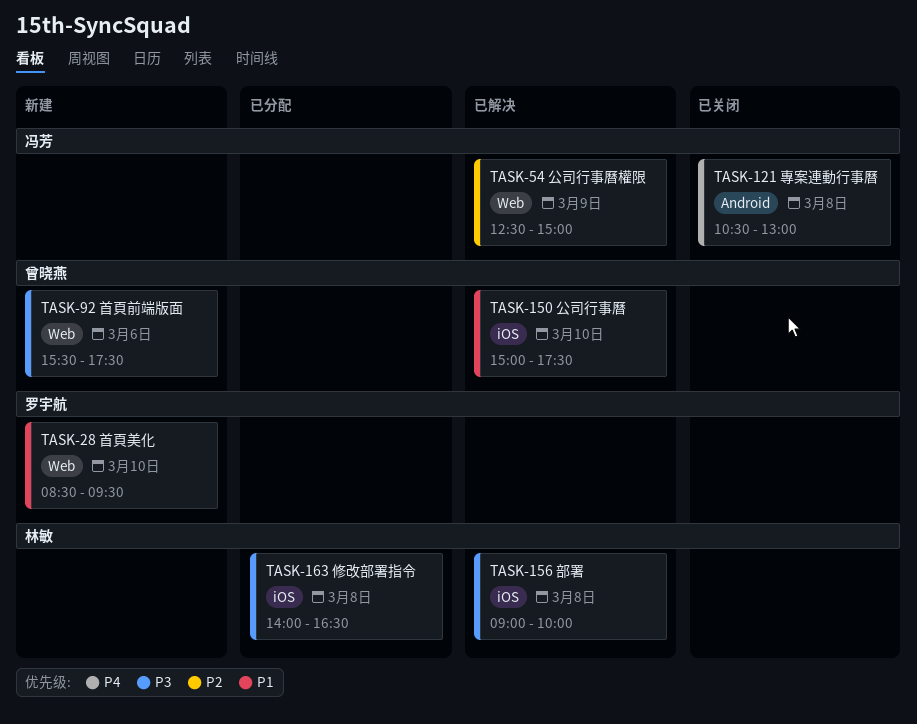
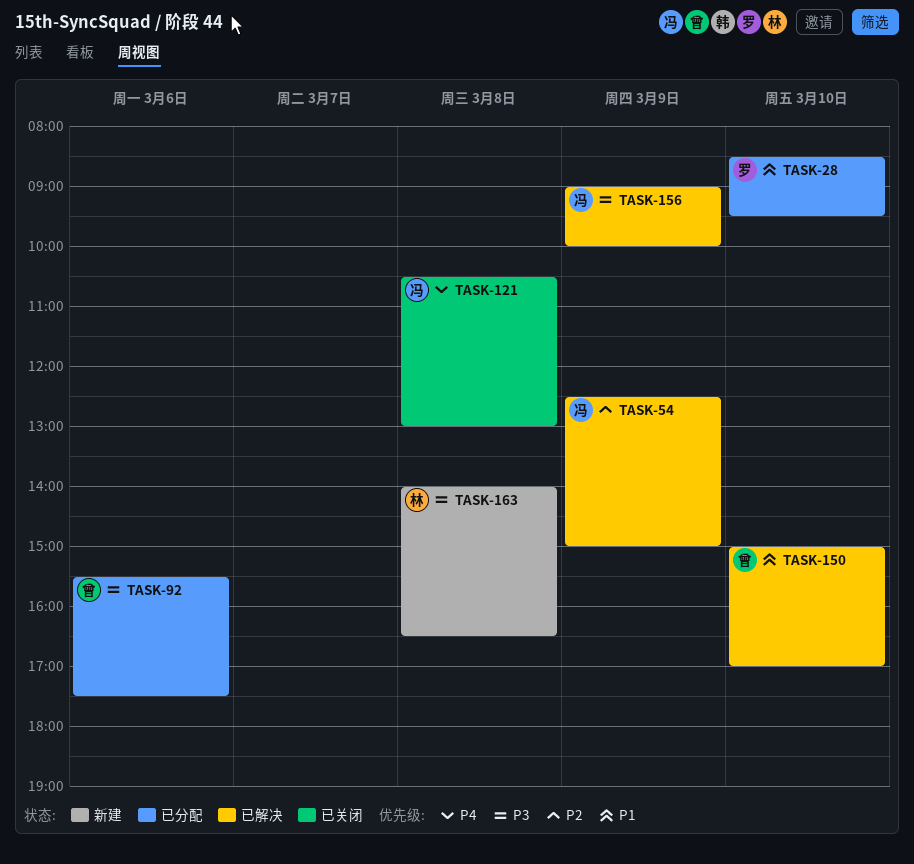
TASK-28, status: 新建 -> 已分配
TASK-92, status: 新建 -> 已分配
TASK-150, ends: 17:30 -> 17:00
TASK-156, owner: 林敏 -> 冯芳
TASK-156, day: Mar 8 -> Mar 9
TASK-163, status: 已分配 -> 新建

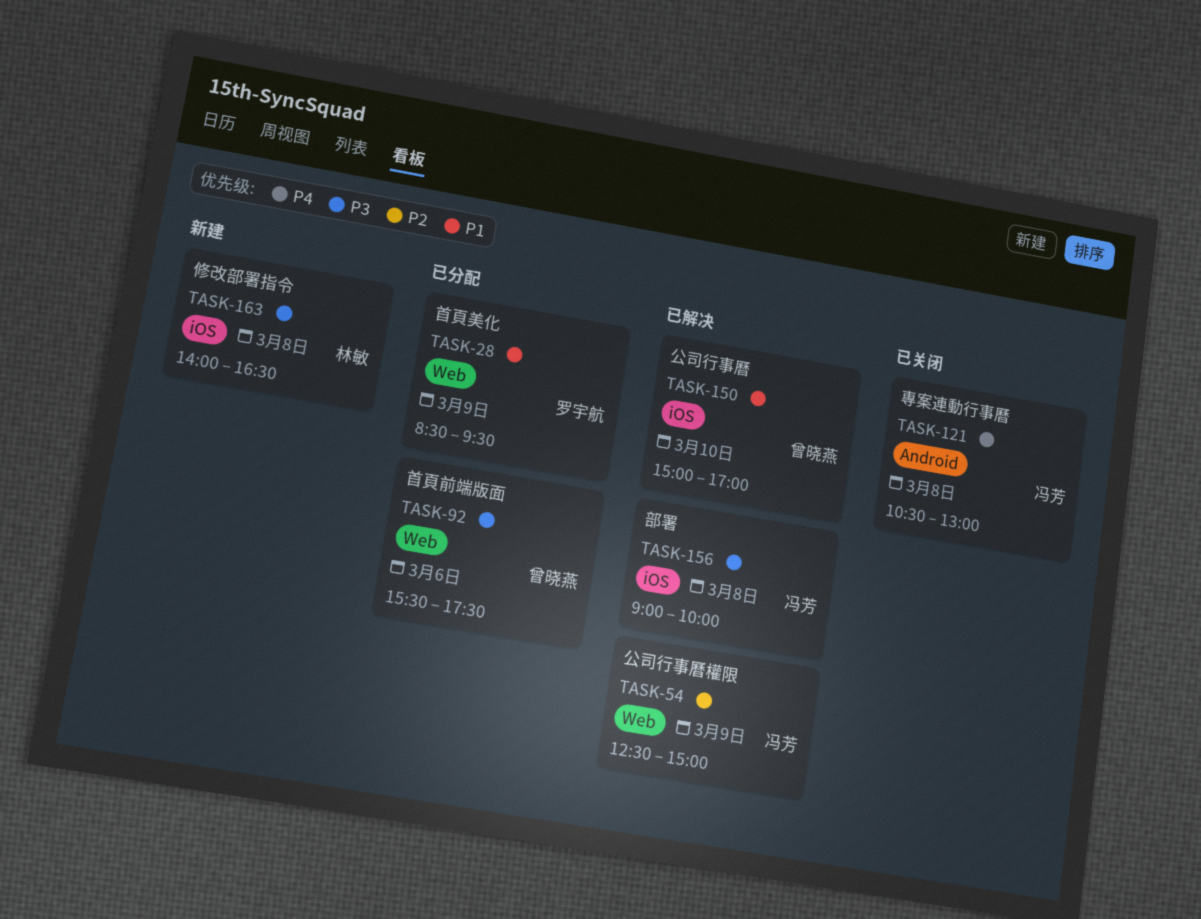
TASK-28, day: Mar 10 -> Mar 9
TASK-156, day: Mar 9 -> Mar 8

